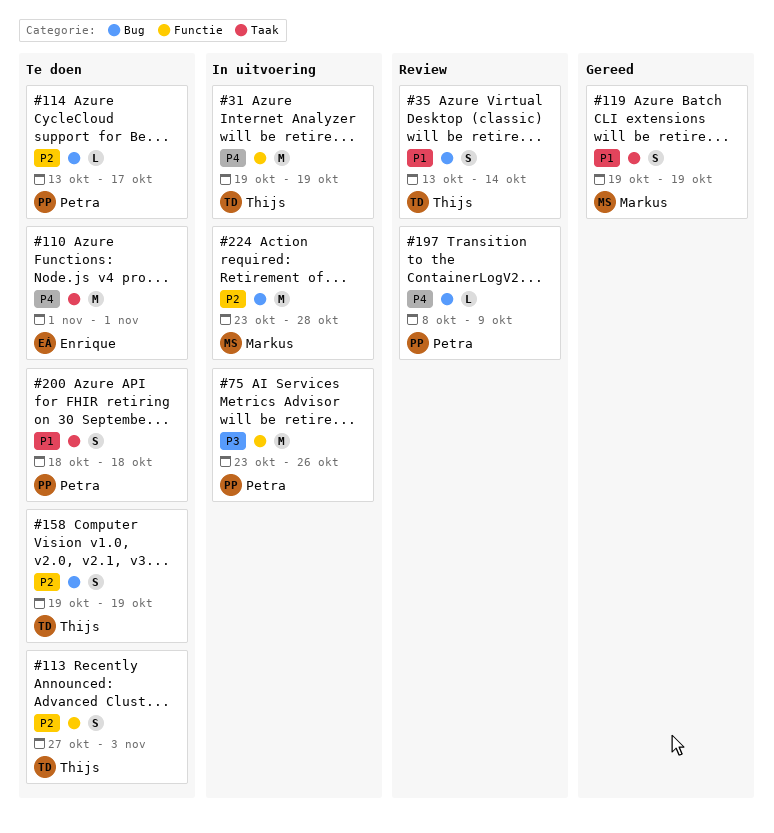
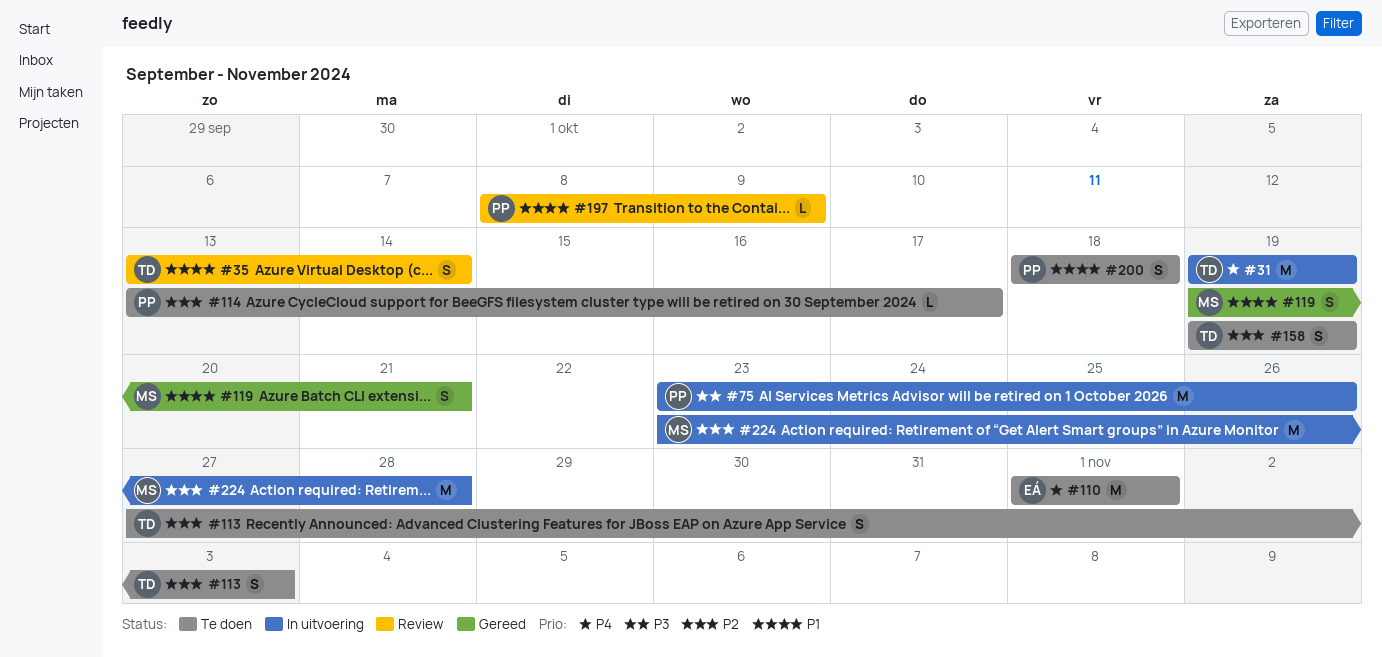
#119, due: Oct 19 -> Oct 21
#197, priority: P4 -> P1

